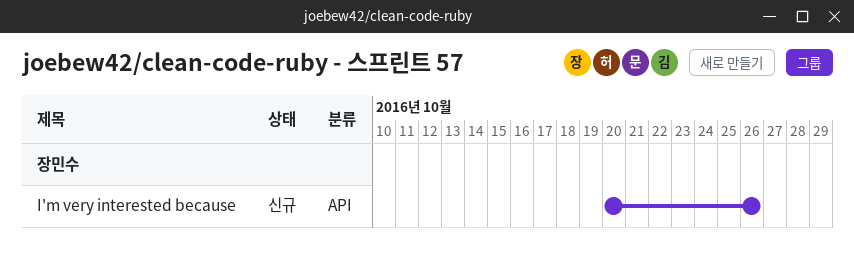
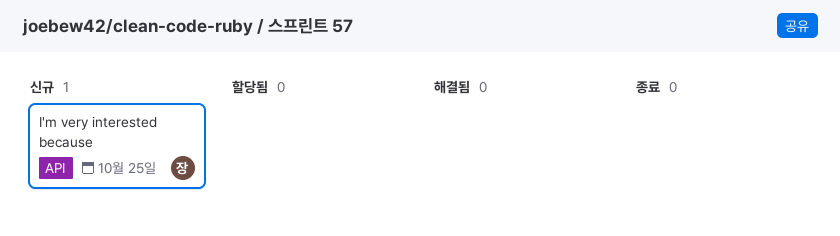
I'm very interested because, due: Oct 26 -> Oct 25

